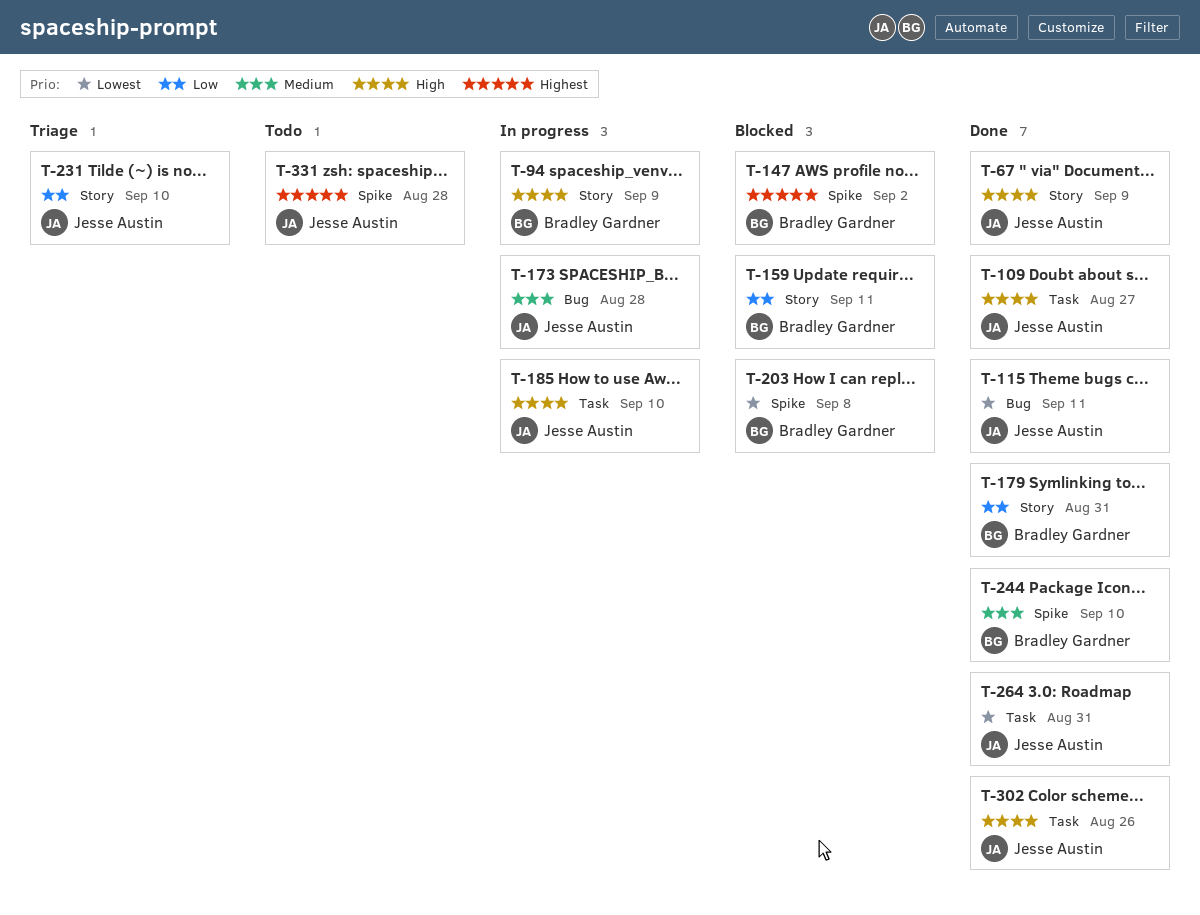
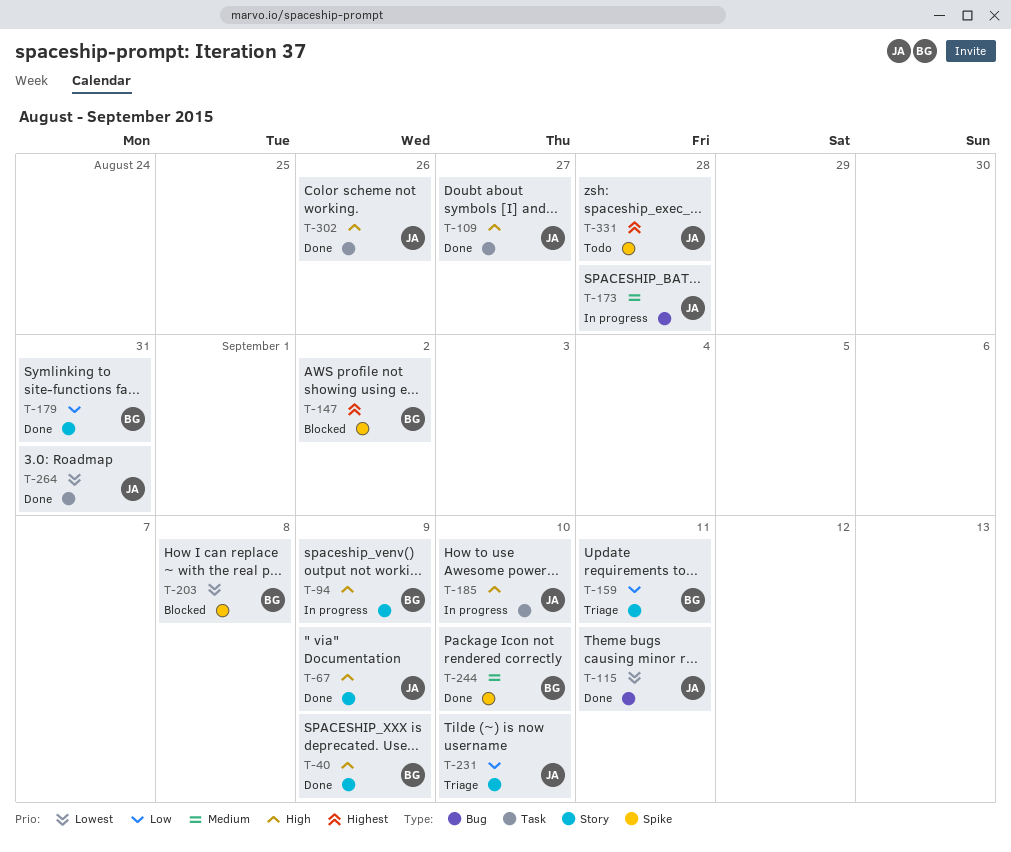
T-40: none -> present
T-159, status: Blocked -> Triage

